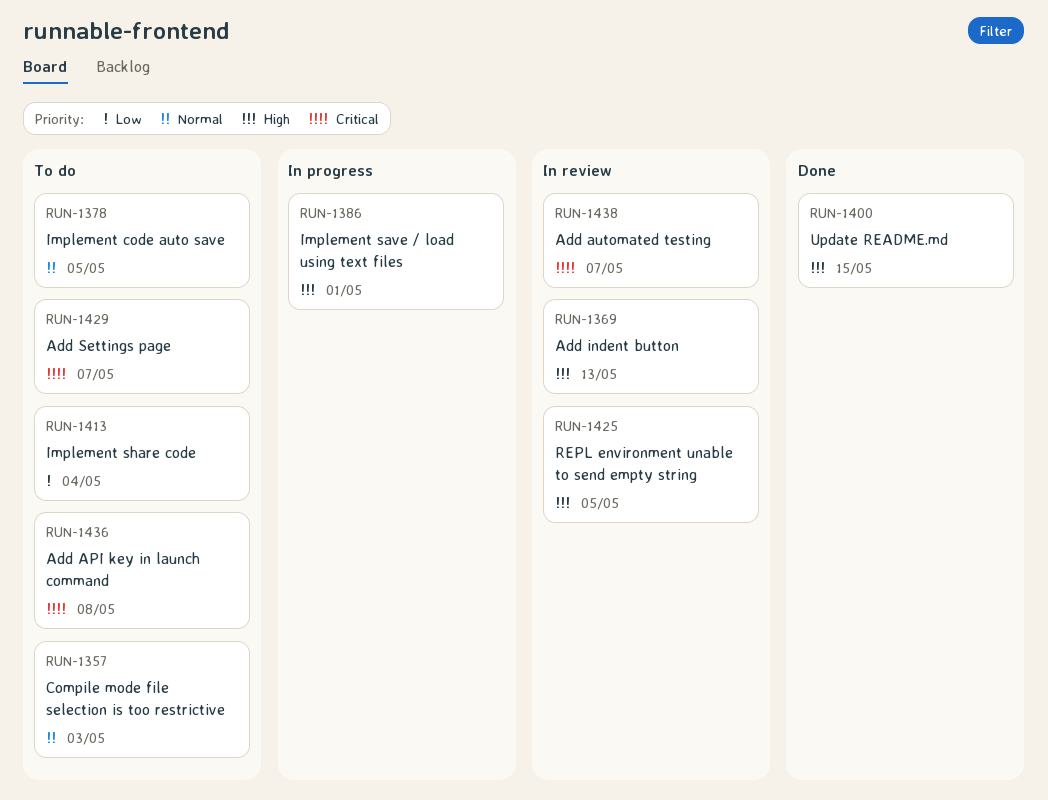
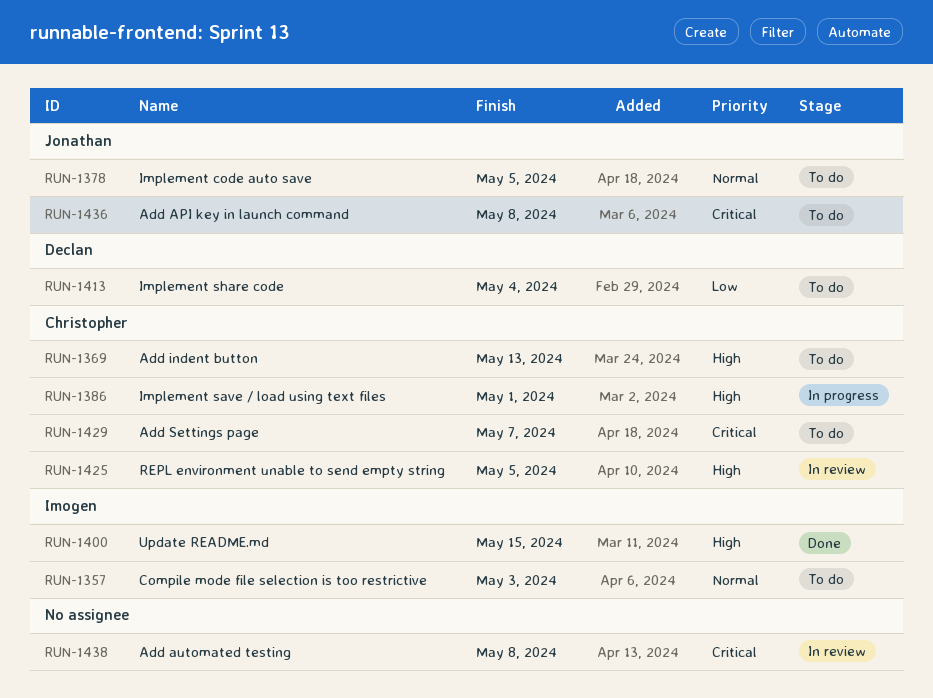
RUN-1369, status: In review -> To do
RUN-1438, due: May 7 -> May 8

